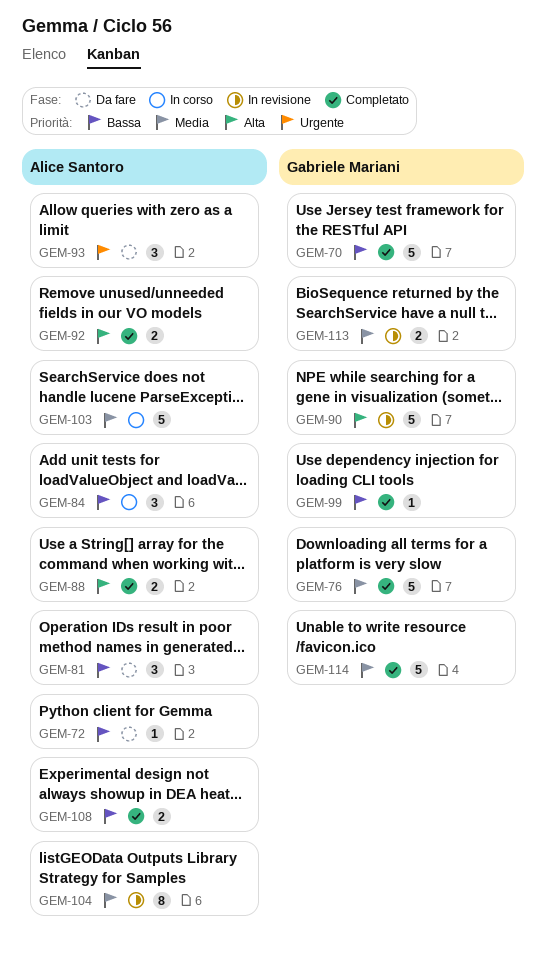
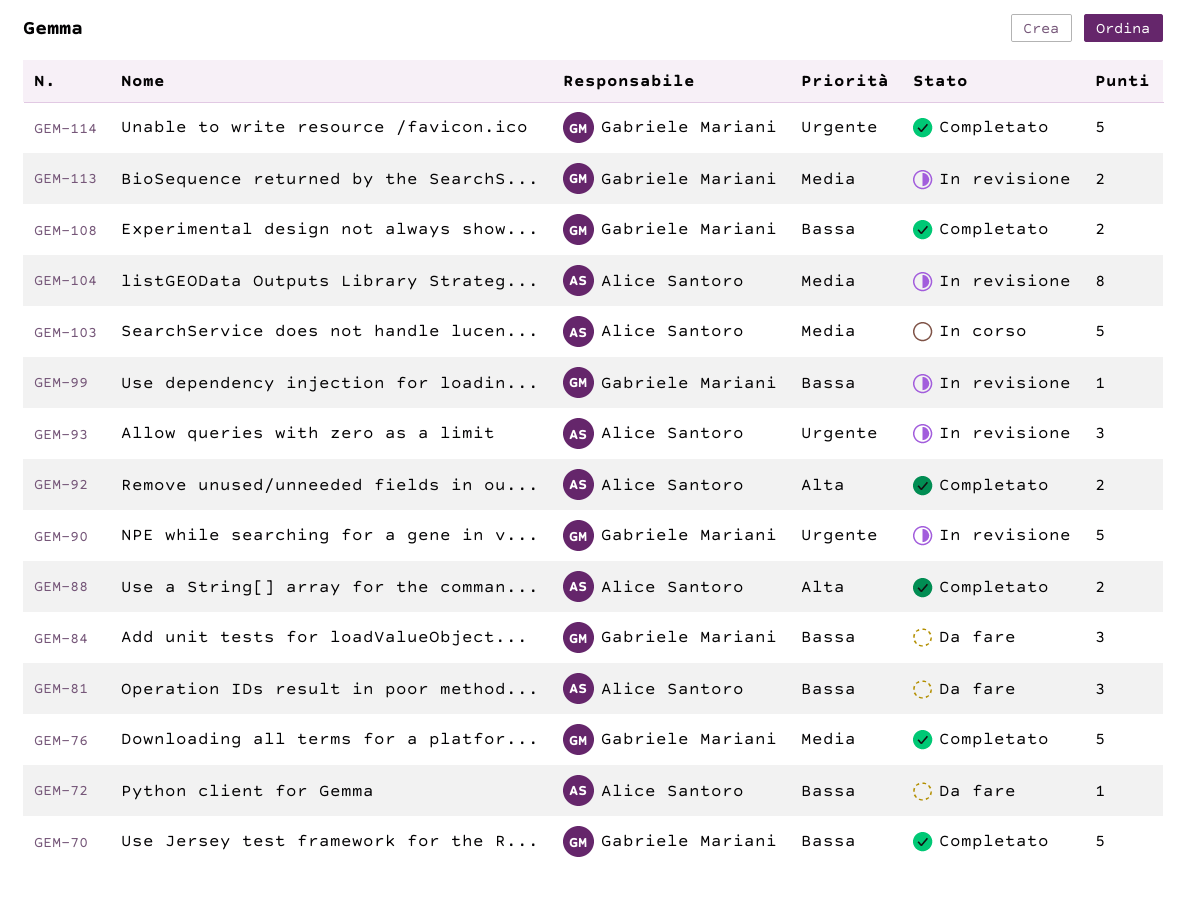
GEM-84, status: In corso -> Da fare
GEM-84, owner: Alice Santoro -> Gabriele Mariani
GEM-90, priority: Alta -> Urgente
GEM-93, status: Da fare -> In revisione
GEM-99, status: Completato -> In revisione
GEM-108, owner: Alice Santoro -> Gabriele Mariani
GEM-114, priority: Media -> Urgente

